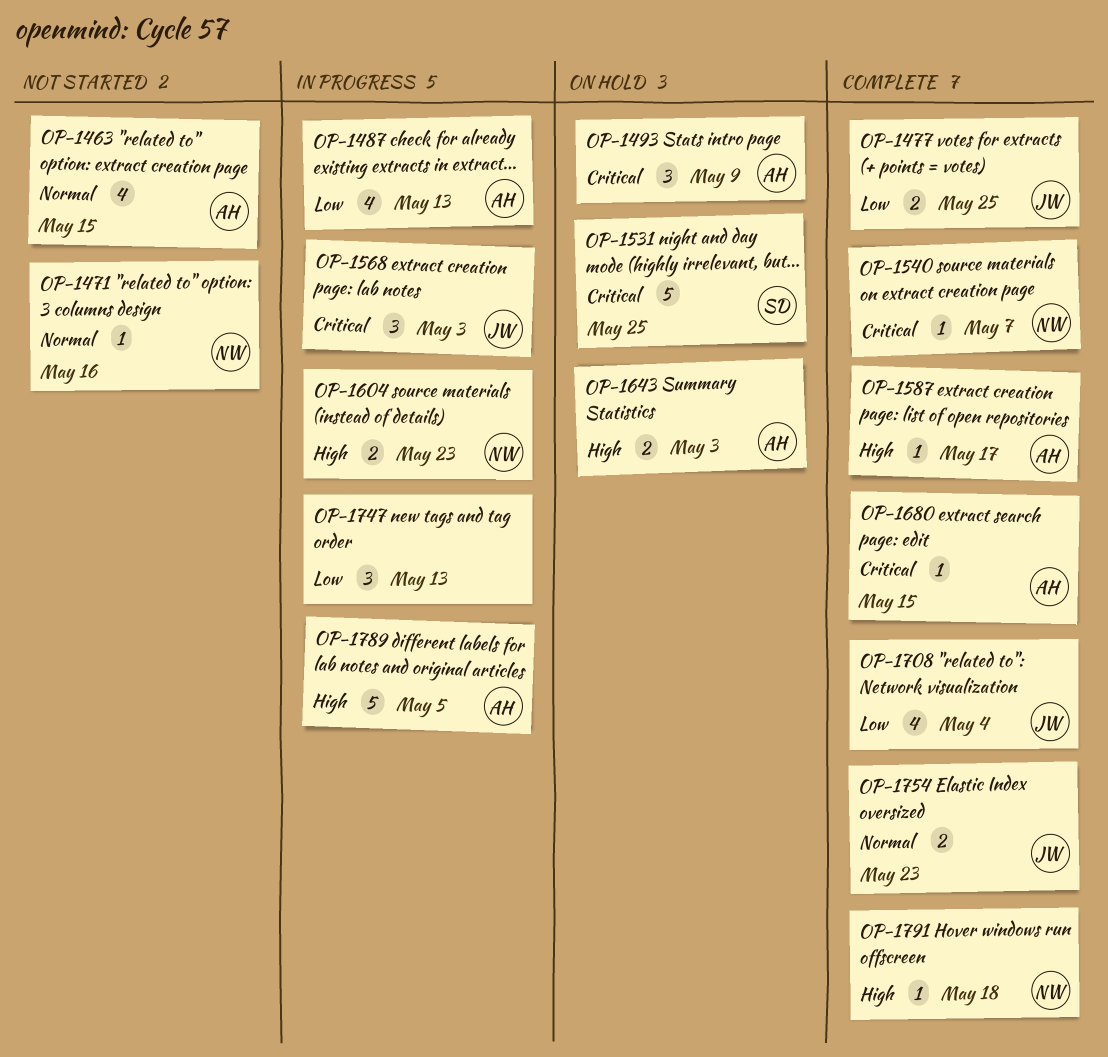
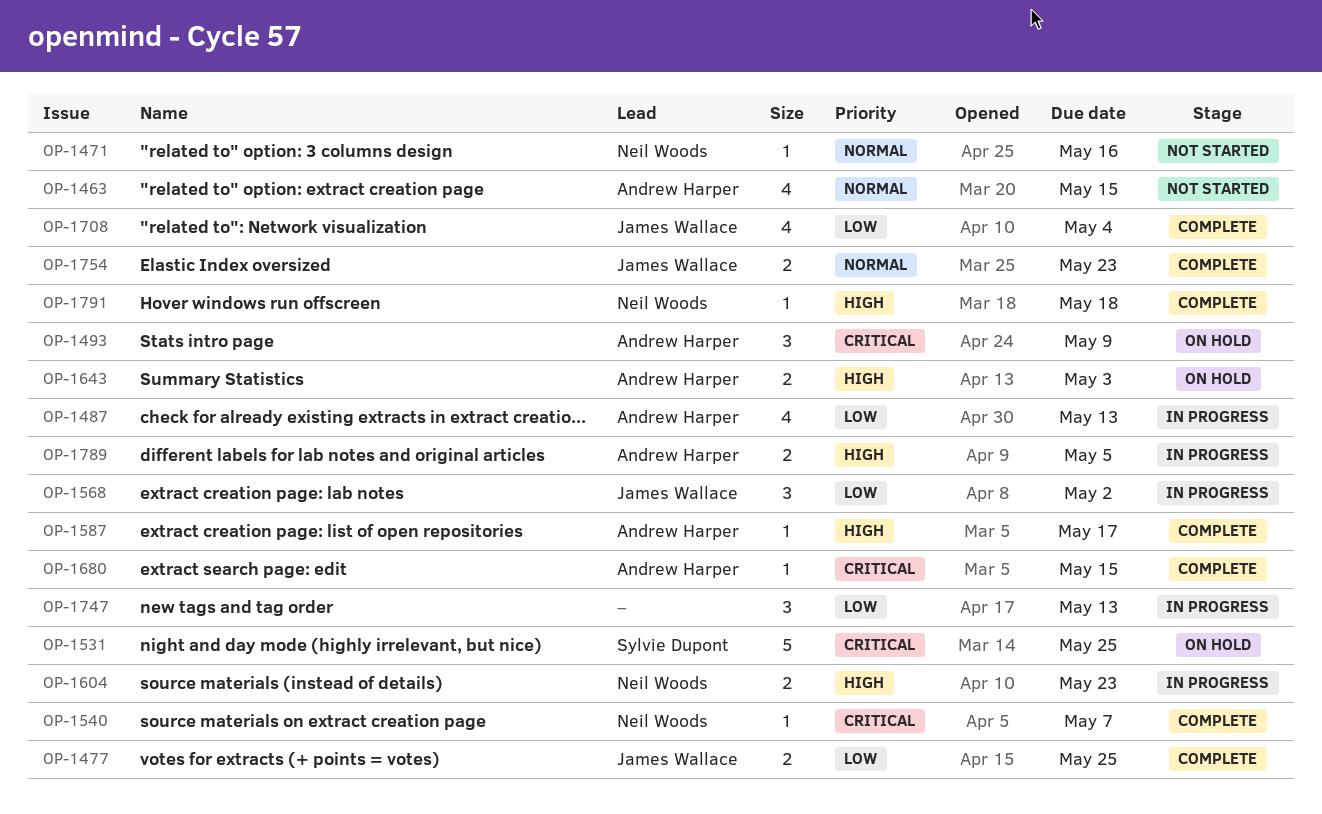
OP-1568, priority: Critical -> Low
OP-1568, due: May 3 -> May 2
OP-1789, estimate: 5 -> 2

